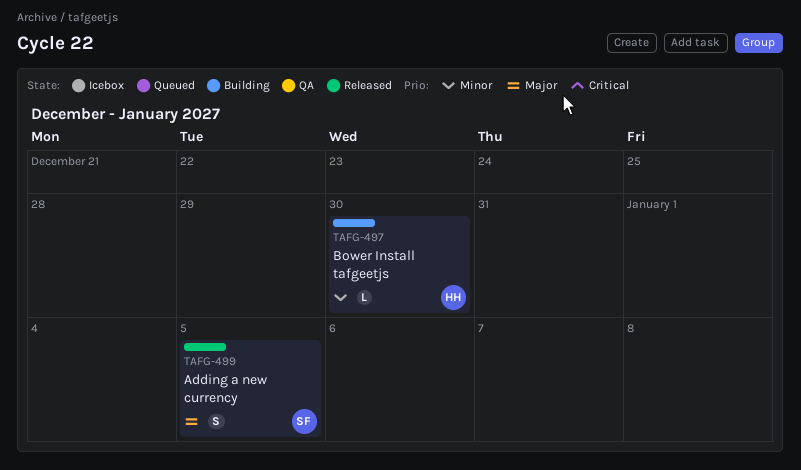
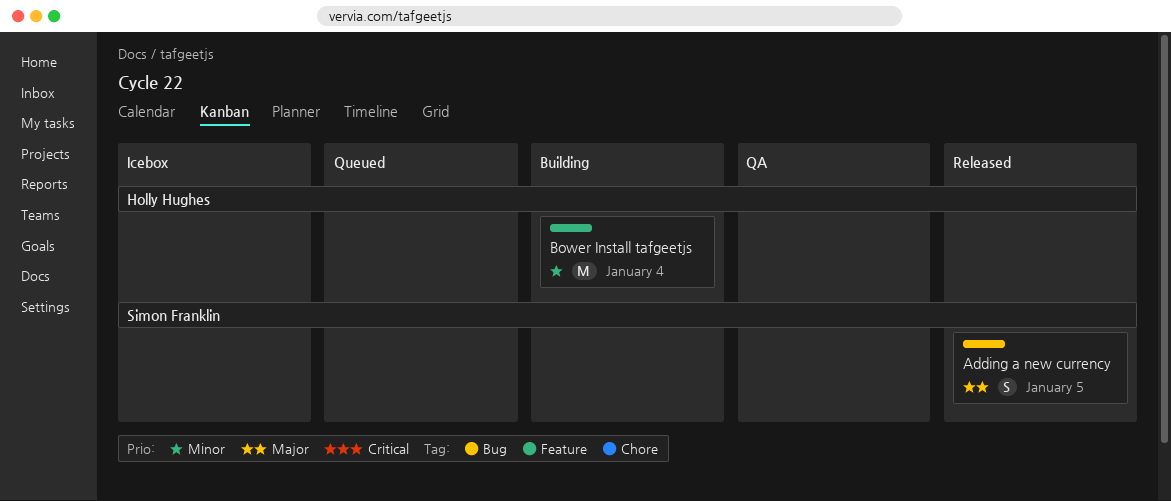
Bower Install tafgeetjs, estimate: L -> M
Bower Install tafgeetjs, due: Dec 30 -> Jan 4

